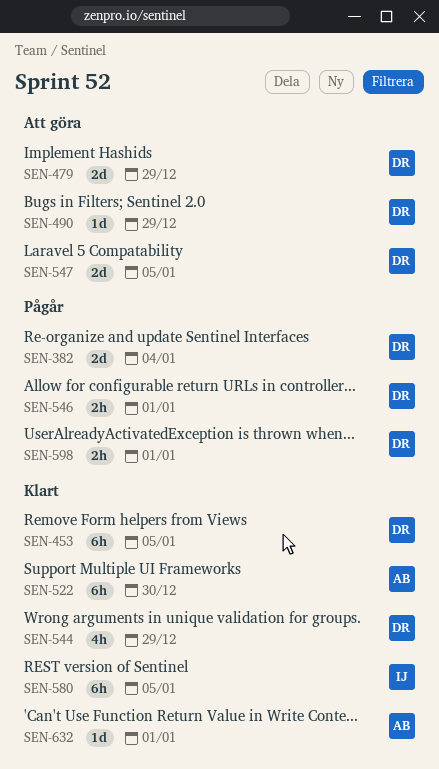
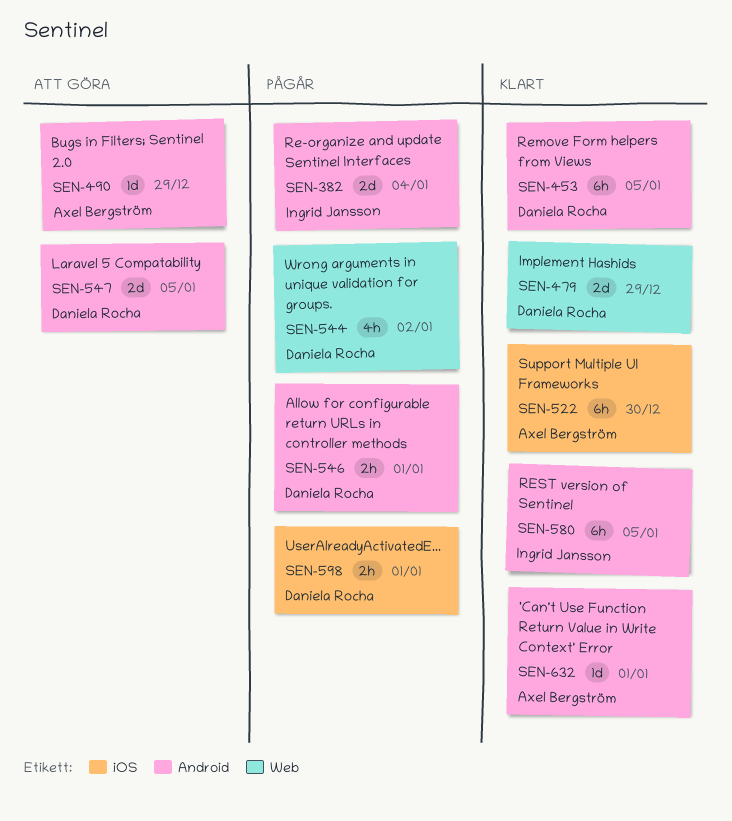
SEN-382, owner: Daniela Rocha -> Ingrid Jansson
SEN-479, status: Att göra -> Klart
SEN-490, owner: Daniela Rocha -> Axel Bergström
SEN-544, status: Klart -> Pågår
SEN-544, due: Dec 29 -> Jan 2

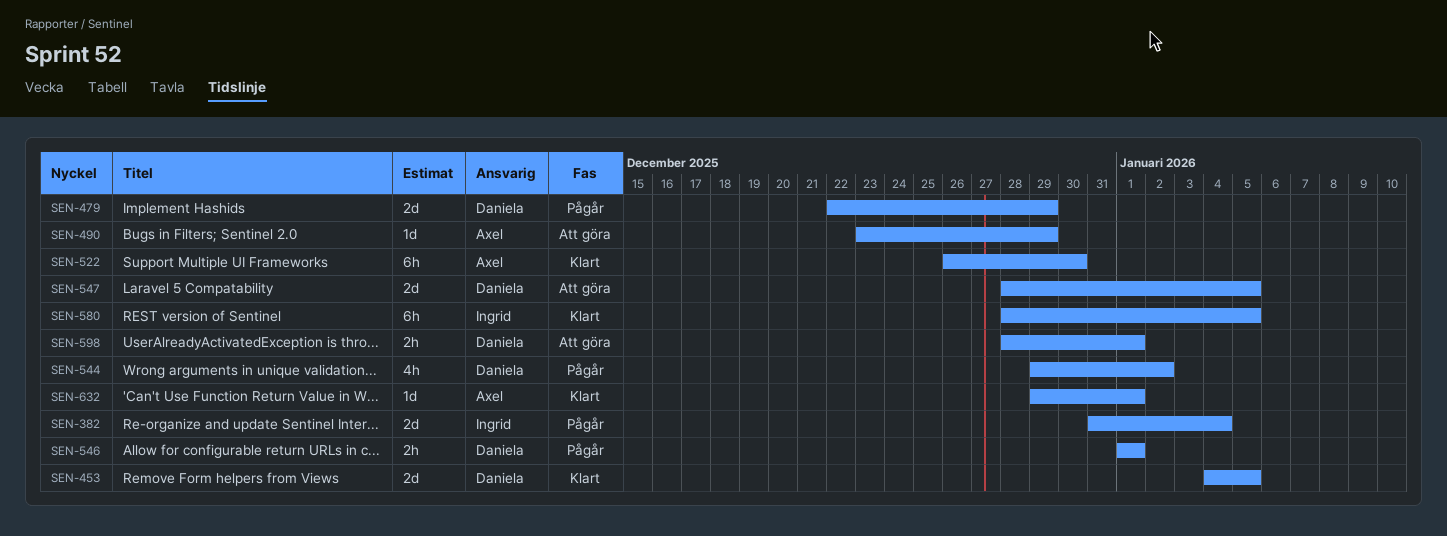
SEN-453, estimate: 6h -> 2d
SEN-479, status: Klart -> Pågår
SEN-598, status: Pågår -> Att göra

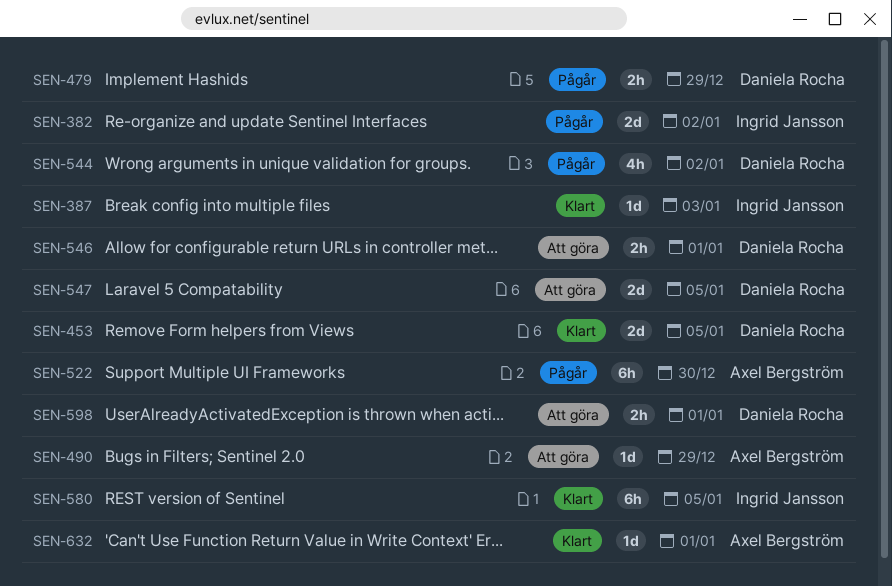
SEN-382, due: Jan 4 -> Jan 2
SEN-387: none -> present
SEN-479, estimate: 2d -> 2h
SEN-522, status: Klart -> Pågår
SEN-546, status: Pågår -> Att göra

